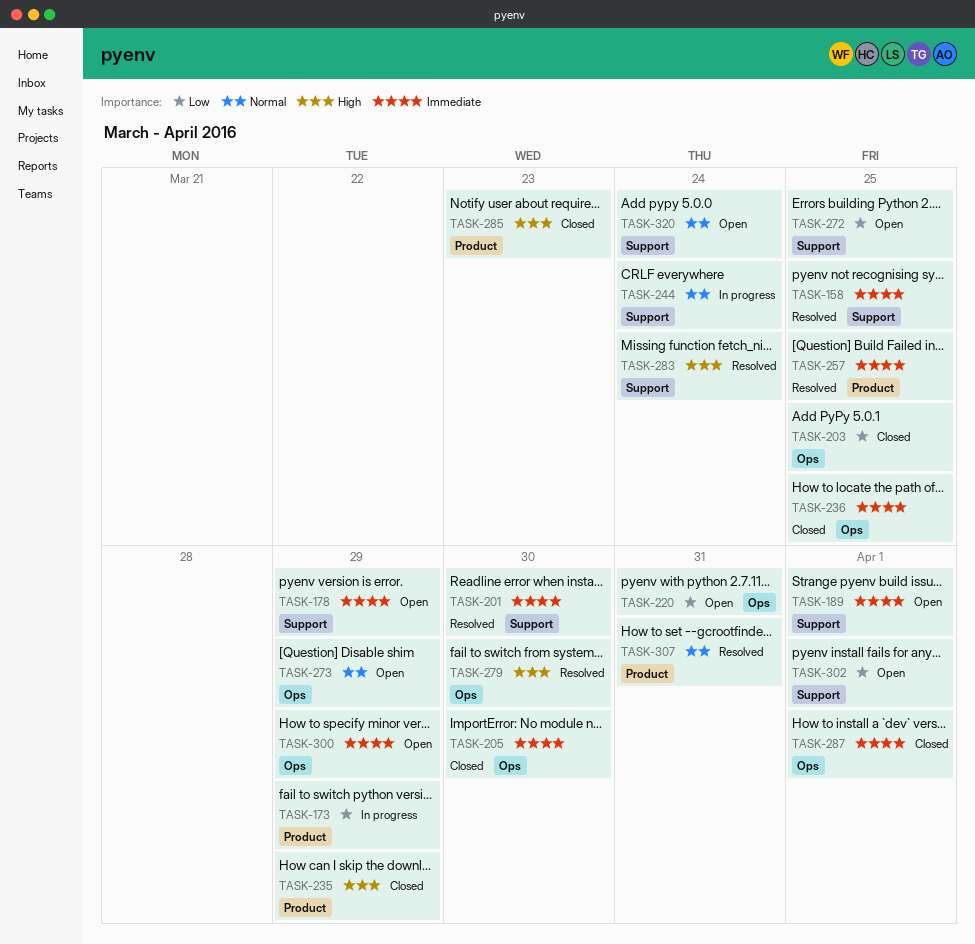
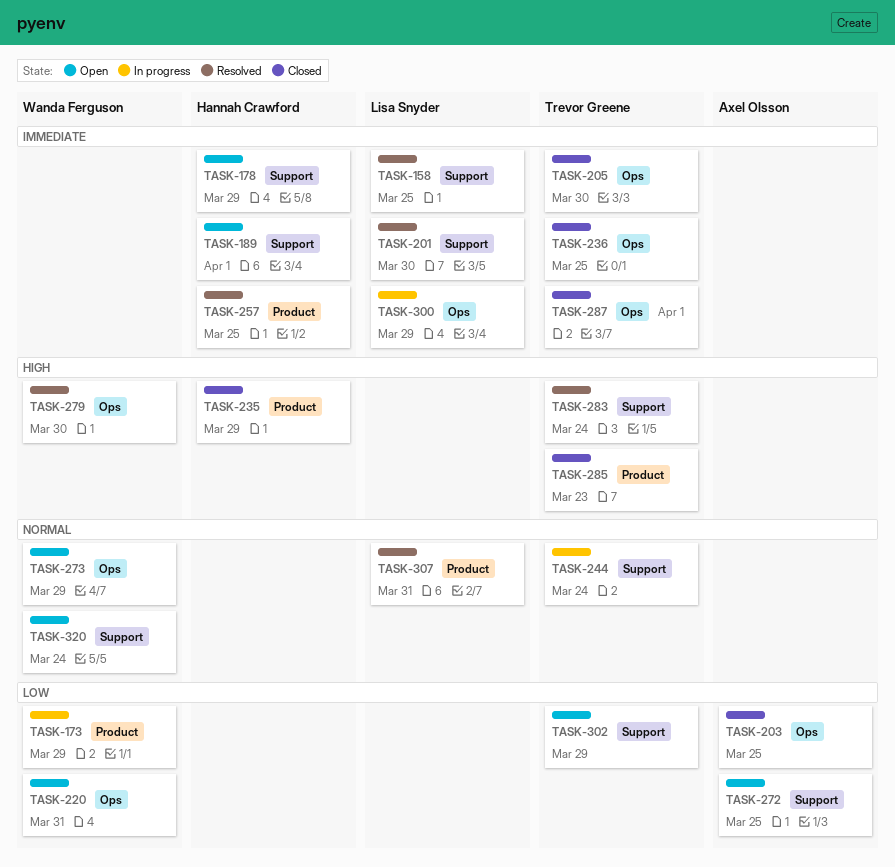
TASK-300, status: Open -> In progress
TASK-302, due: Apr 1 -> Mar 29

